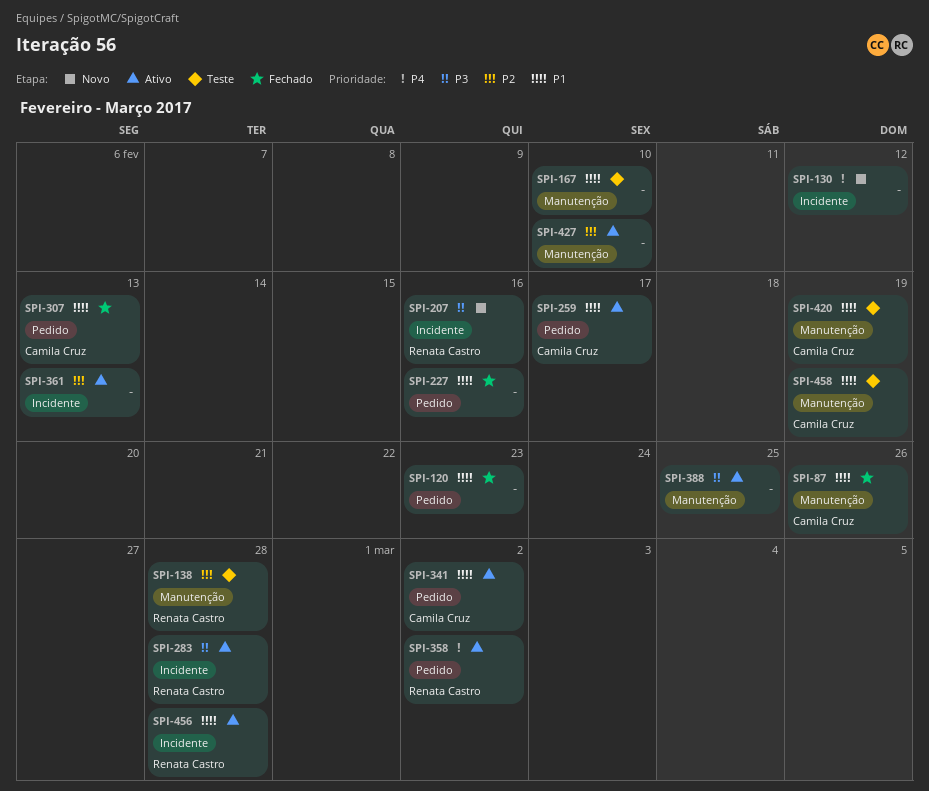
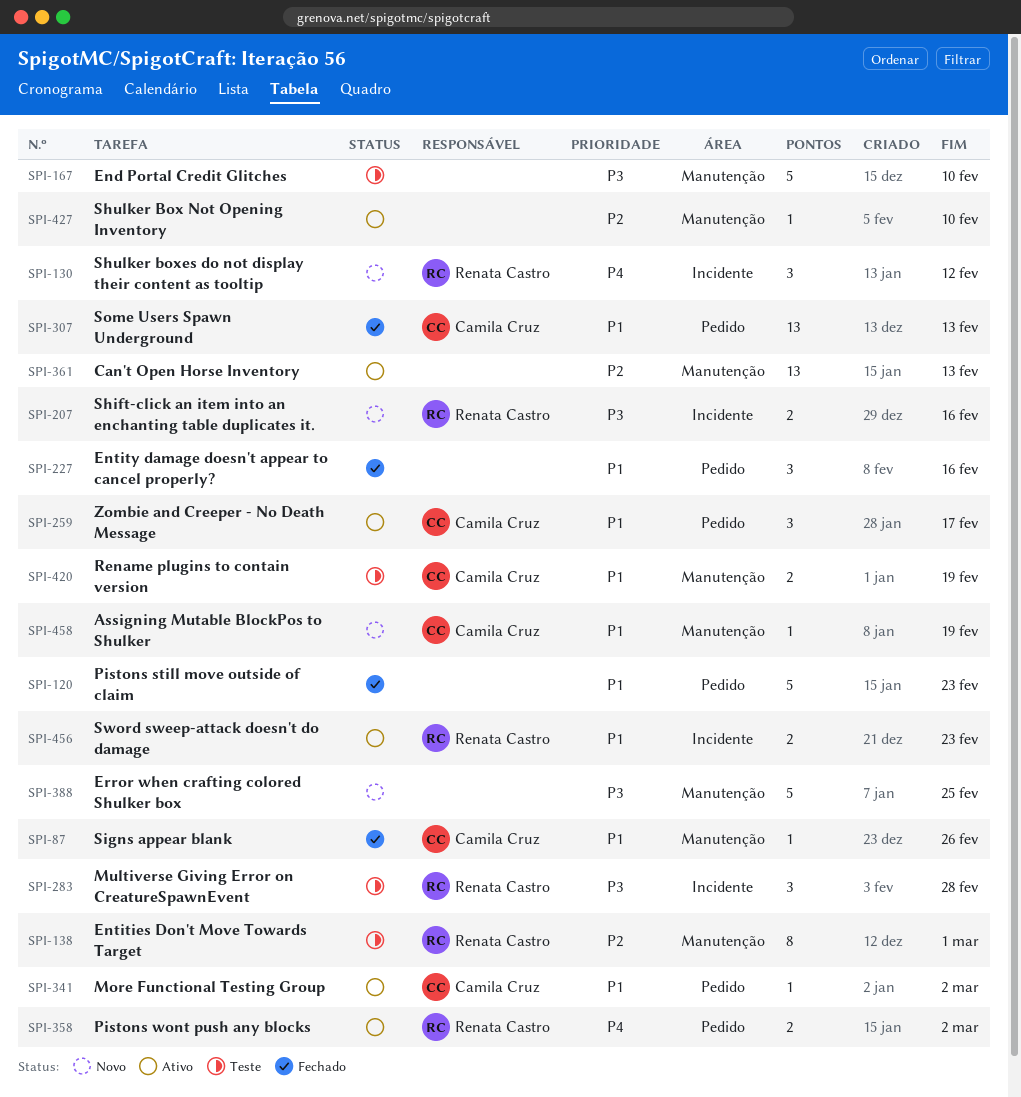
SPI-130, owner: none -> Renata Castro
SPI-138, due: Feb 28 -> Mar 1
SPI-167, priority: P1 -> P3
SPI-283, status: Ativo -> Teste
SPI-361, label: Incidente -> Manutenção
SPI-388, status: Ativo -> Novo
SPI-456, due: Feb 28 -> Feb 23
SPI-458, status: Teste -> Novo

